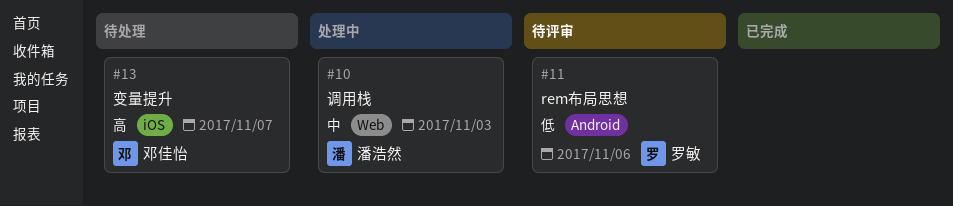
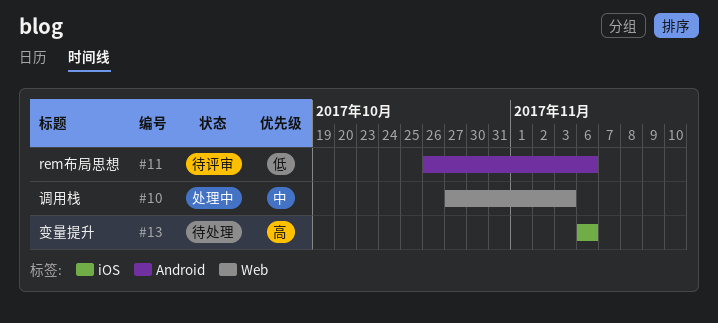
#13, due: Nov 7 -> Nov 6

